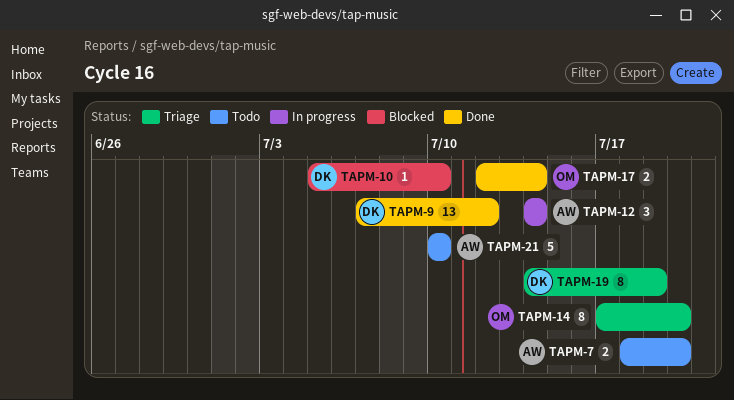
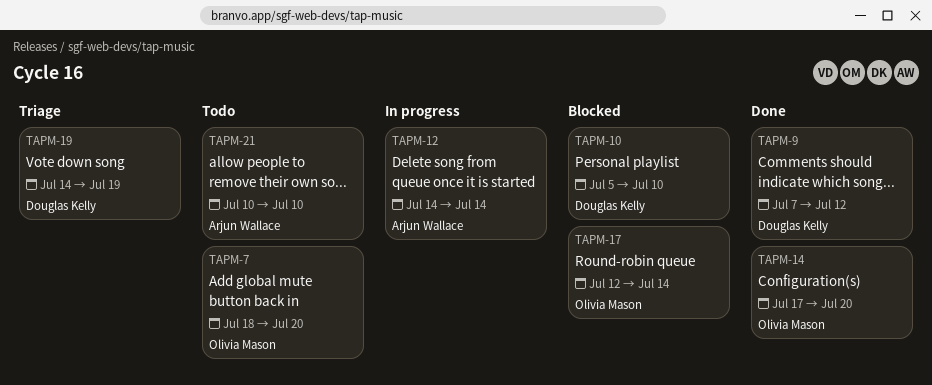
TAPM-7, owner: Arjun Wallace -> Olivia Mason
TAPM-14, status: Triage -> Done
TAPM-17, status: Done -> Blocked

